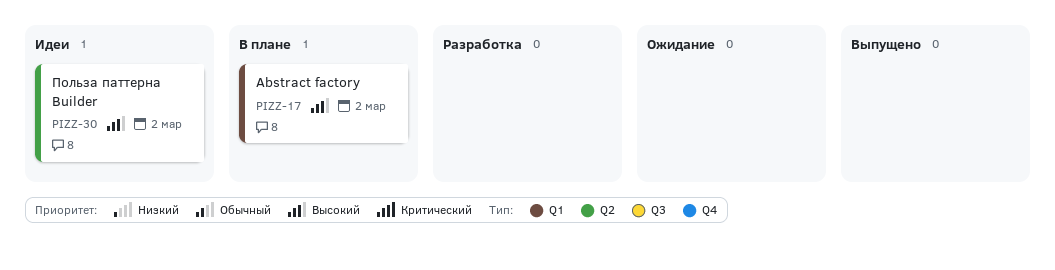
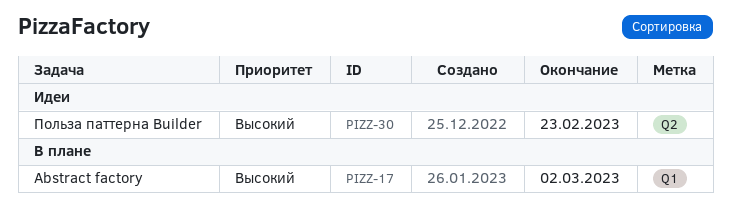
PIZZ-30, due: Mar 2 -> Feb 23

